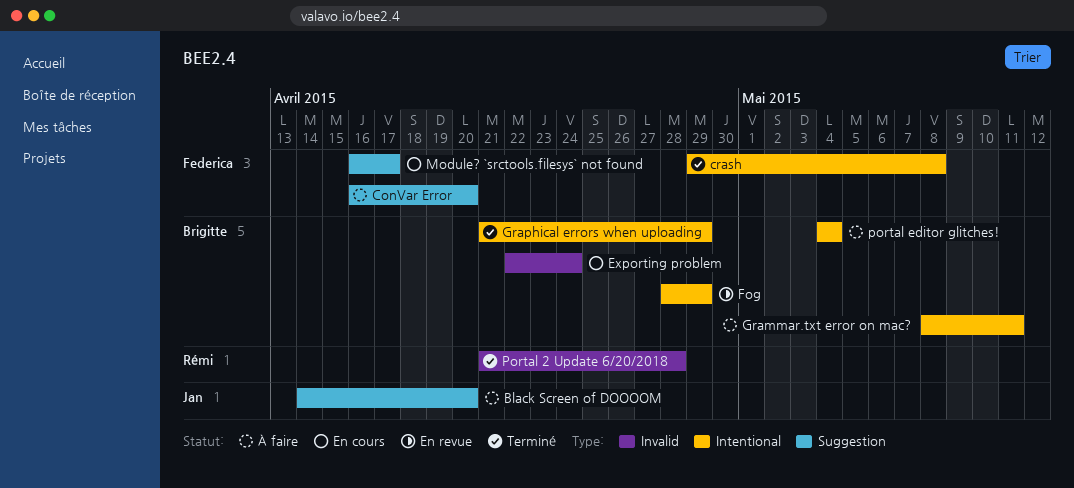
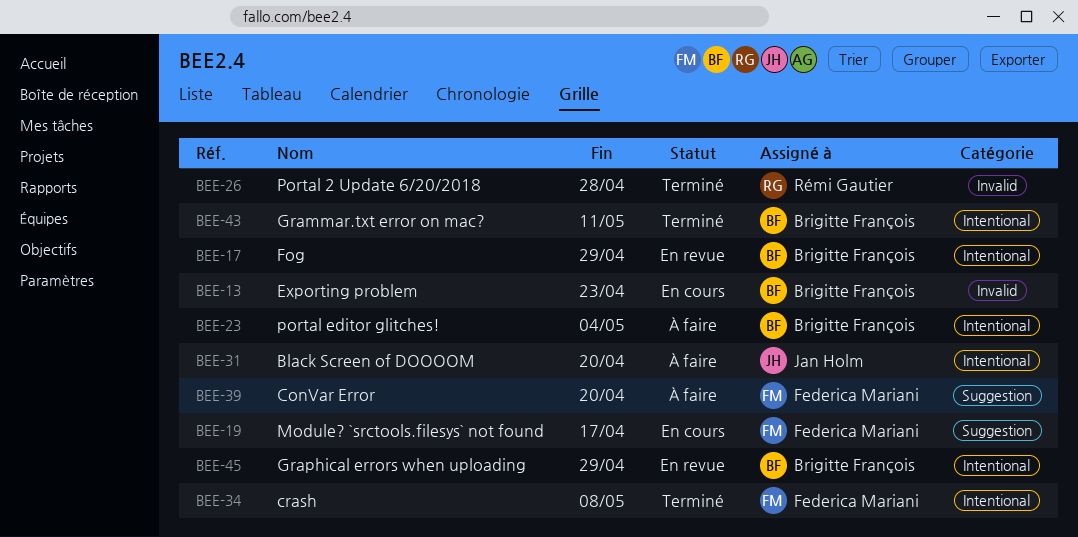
Black Screen of DOOOOM, label: Suggestion -> Intentional
Exporting problem, due: Apr 24 -> Apr 23
Grammar.txt error on mac?, status: À faire -> Terminé
Graphical errors when uploading, status: Terminé -> En revue

